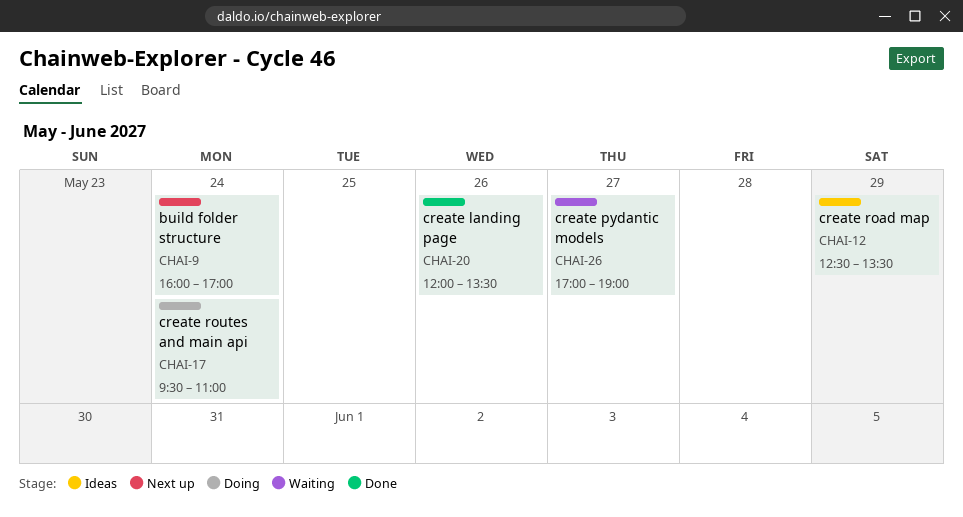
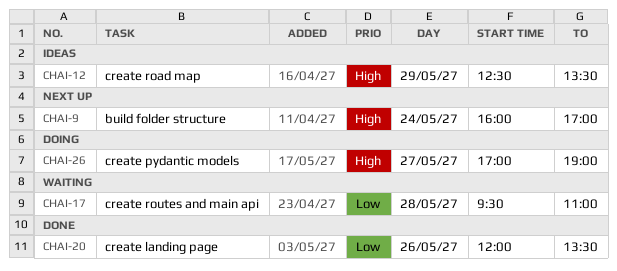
CHAI-17, status: Doing -> Waiting
CHAI-17, day: May 24 -> May 28
CHAI-26, status: Waiting -> Doing

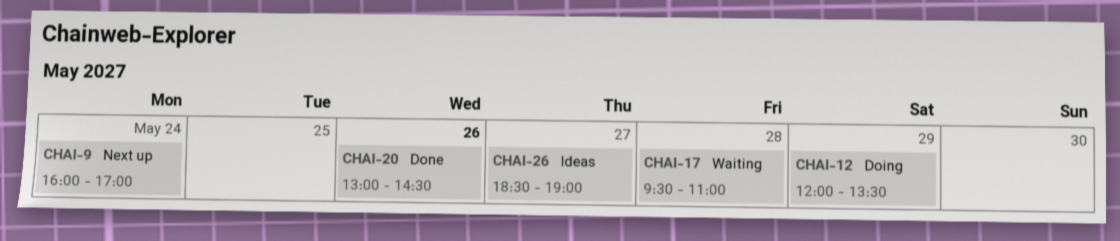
CHAI-12, status: Ideas -> Doing
CHAI-12, begins: 12:30 -> 12:00
CHAI-20, begins: 12:00 -> 13:00
CHAI-20, ends: 13:30 -> 14:30
CHAI-26, status: Doing -> Ideas
CHAI-26, begins: 17:00 -> 18:30

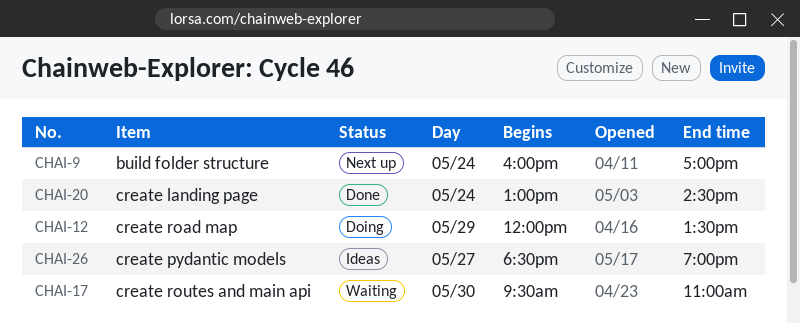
CHAI-17, day: May 28 -> May 30
CHAI-20, day: May 26 -> May 24

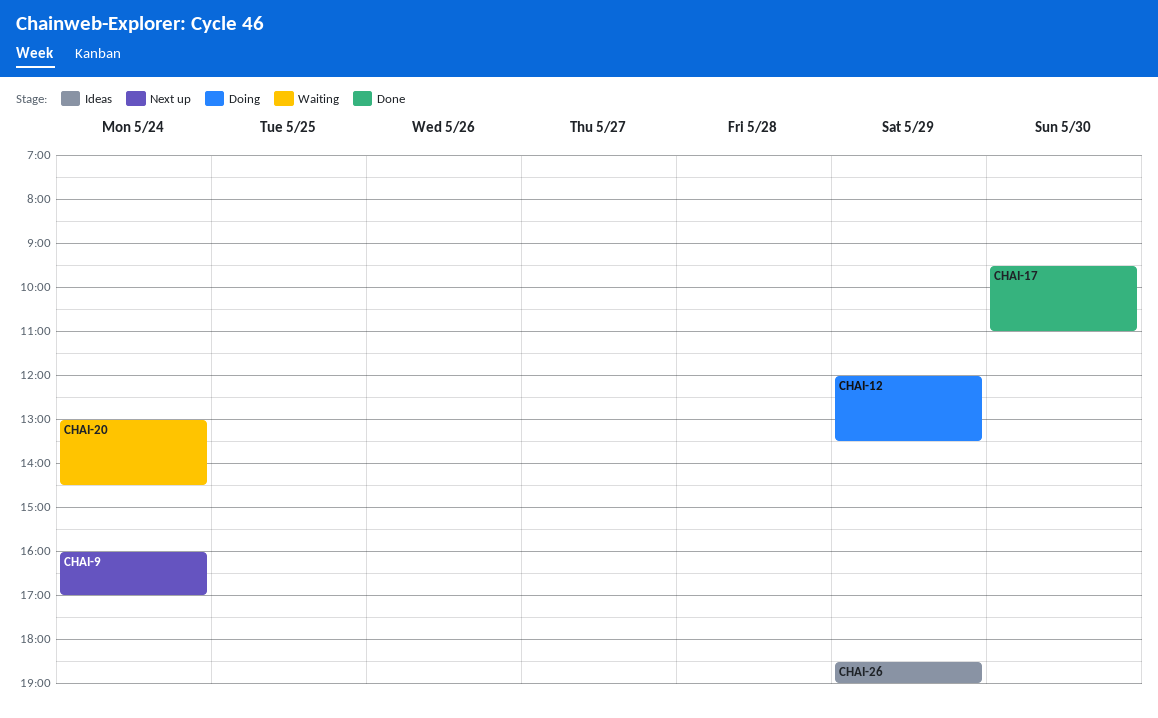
CHAI-17, status: Waiting -> Done
CHAI-20, status: Done -> Waiting
CHAI-26, day: May 27 -> May 29

